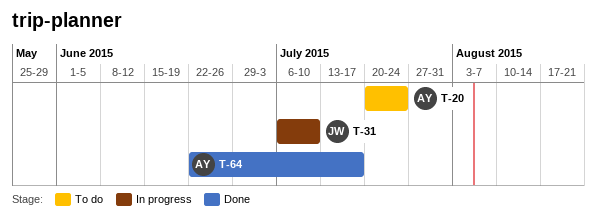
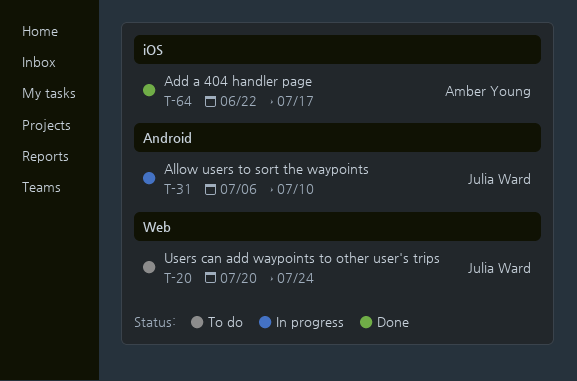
T-20, owner: Amber Young -> Julia Ward

